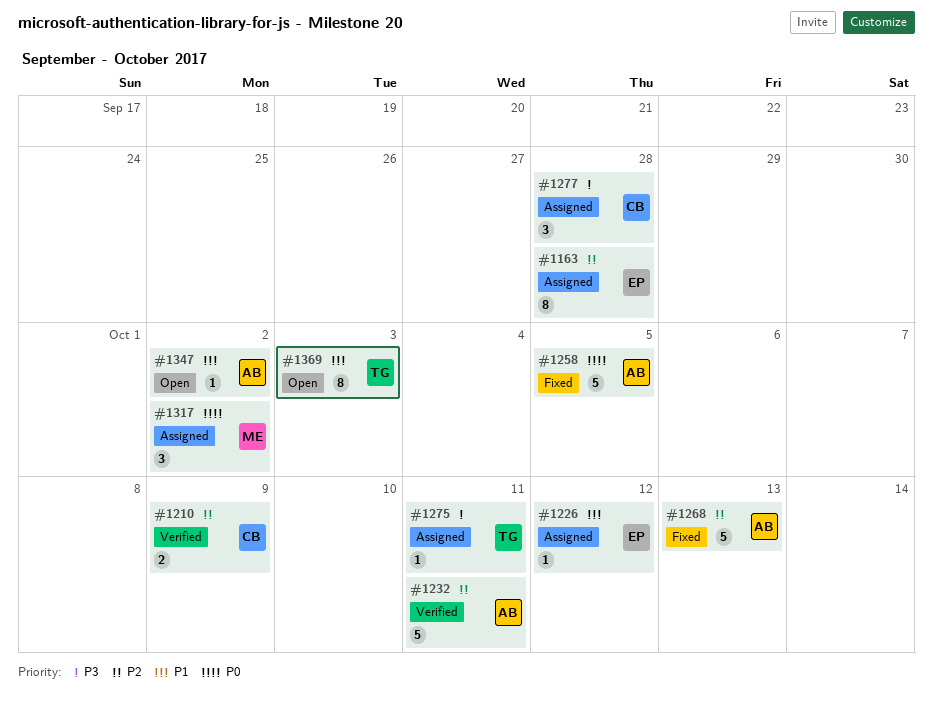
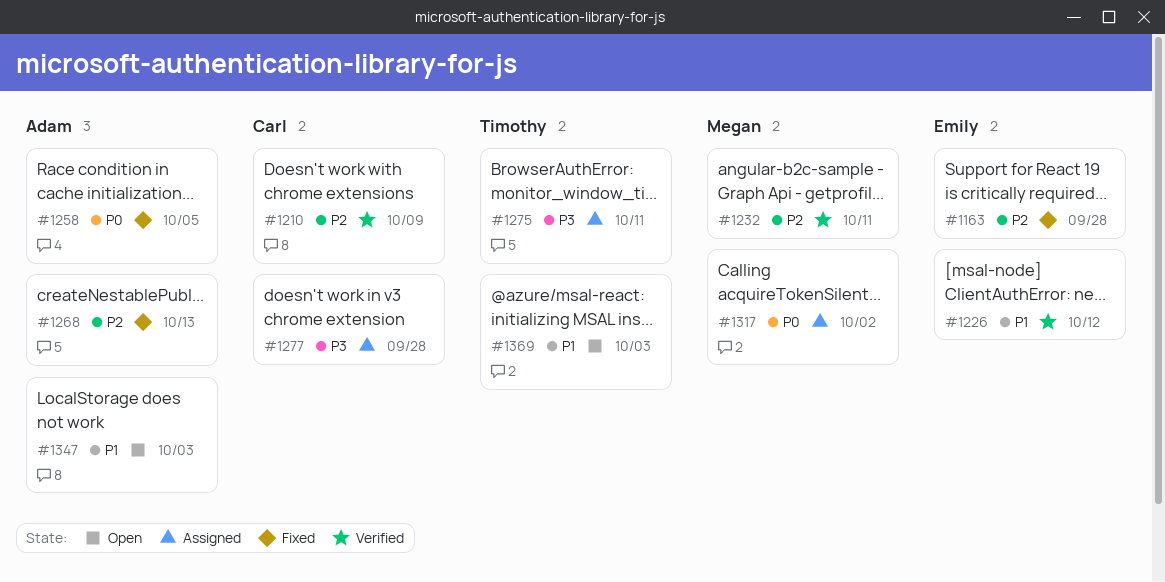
#1163, status: Assigned -> Fixed
#1226, status: Assigned -> Verified
#1232, owner: Adam -> Megan
#1347, due: Oct 2 -> Oct 3

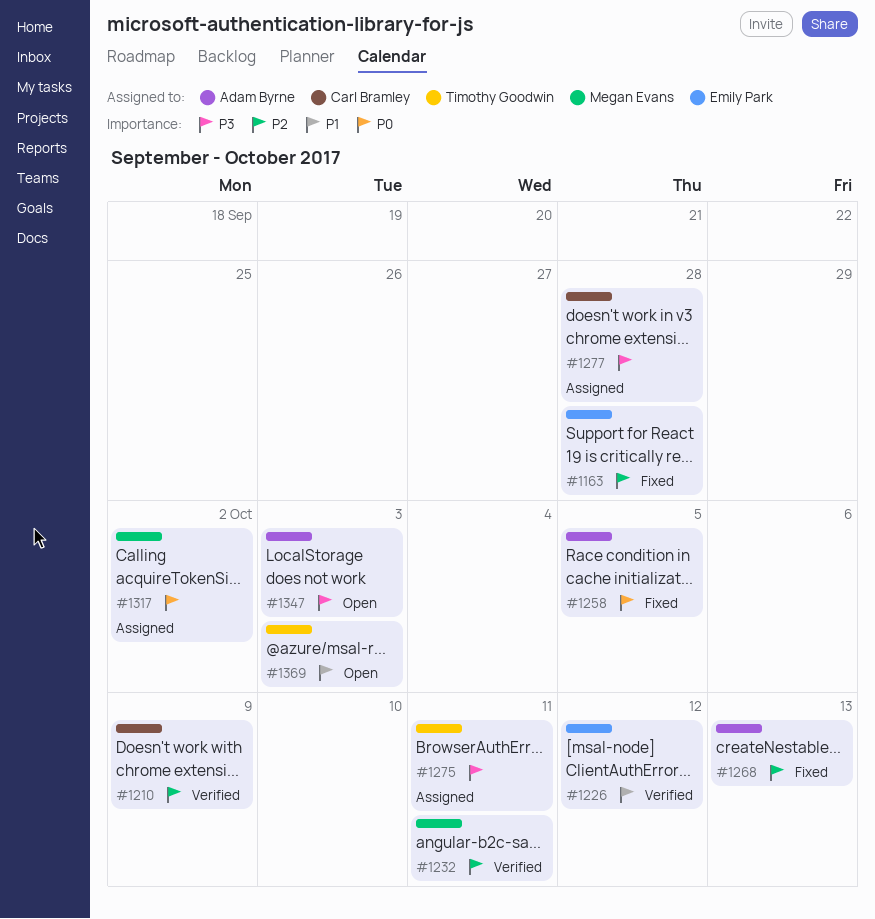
#1347, priority: P1 -> P3

